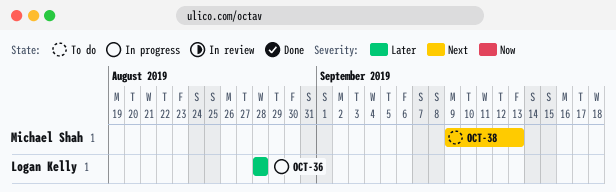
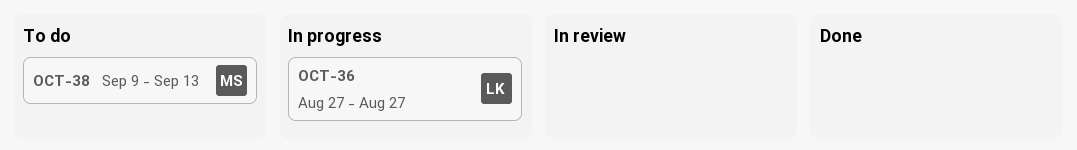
OCT-36, start: Aug 28 -> Aug 27
OCT-36, due: Aug 28 -> Aug 27

